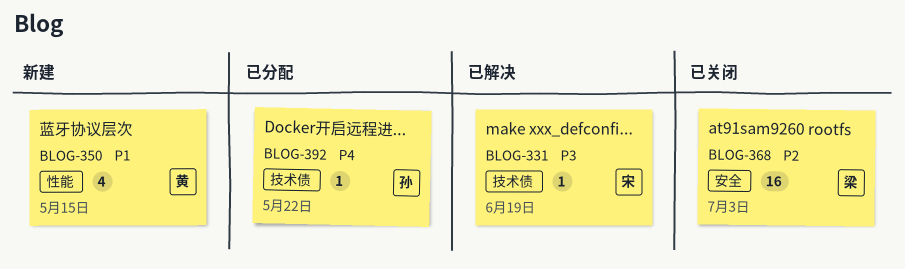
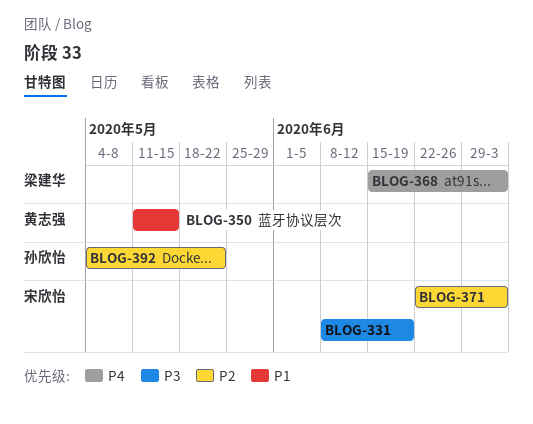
BLOG-368, priority: P2 -> P4
BLOG-371: none -> present
BLOG-392, priority: P4 -> P2

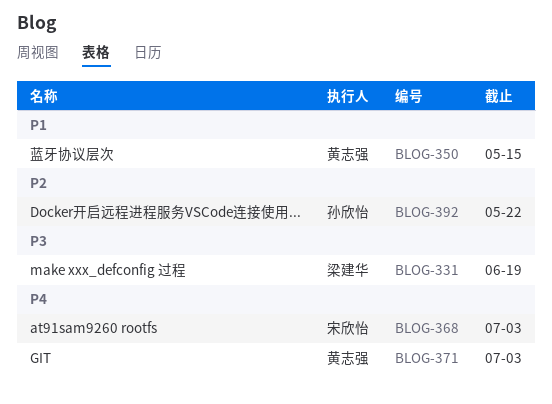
BLOG-331, owner: 宋欣怡 -> 梁建华
BLOG-368, owner: 梁建华 -> 宋欣怡
BLOG-371, owner: 宋欣怡 -> 黄志强
BLOG-371, priority: P2 -> P4

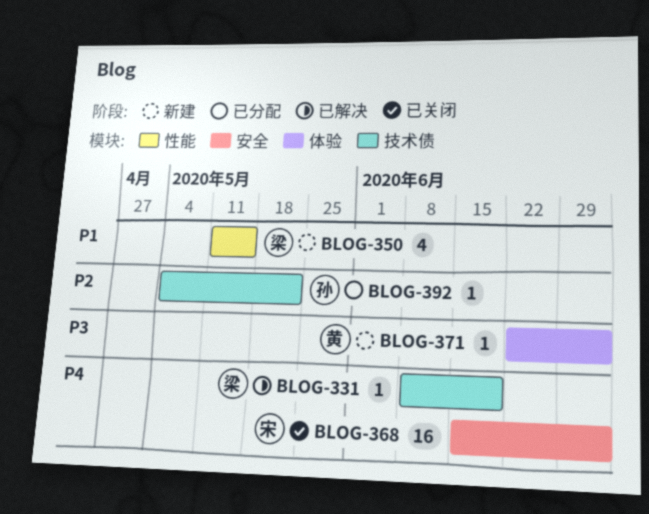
BLOG-331, priority: P3 -> P4
BLOG-350, owner: 黄志强 -> 梁建华
BLOG-371, priority: P4 -> P3

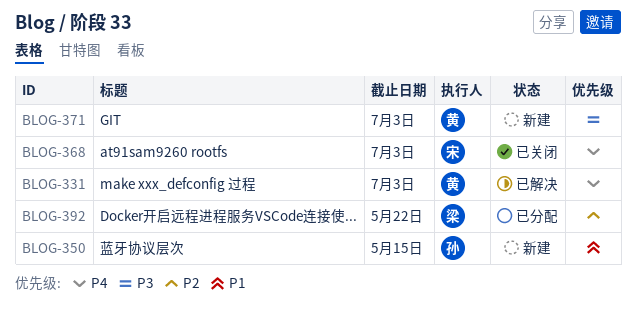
BLOG-331, owner: 梁 -> 黄
BLOG-331, due: Jun 19 -> Jul 3
BLOG-350, owner: 梁 -> 孙
BLOG-392, owner: 孙 -> 梁

